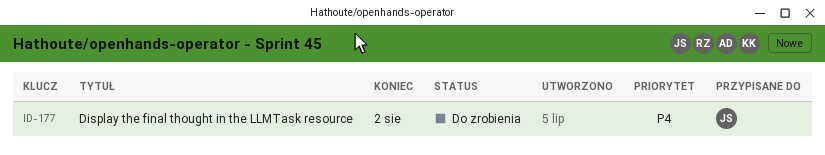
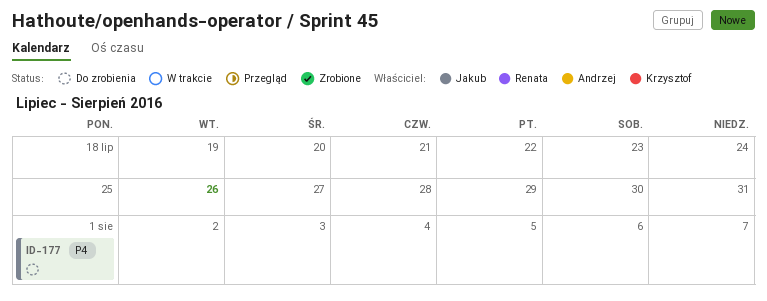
ID-177, due: Aug 2 -> Aug 1

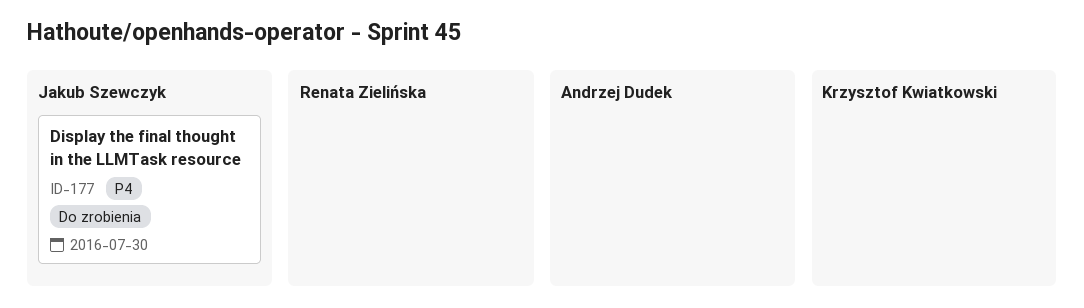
ID-177, due: Aug 1 -> Jul 30

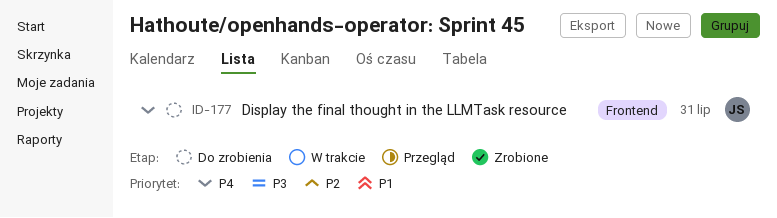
ID-177, due: Jul 30 -> Jul 31

